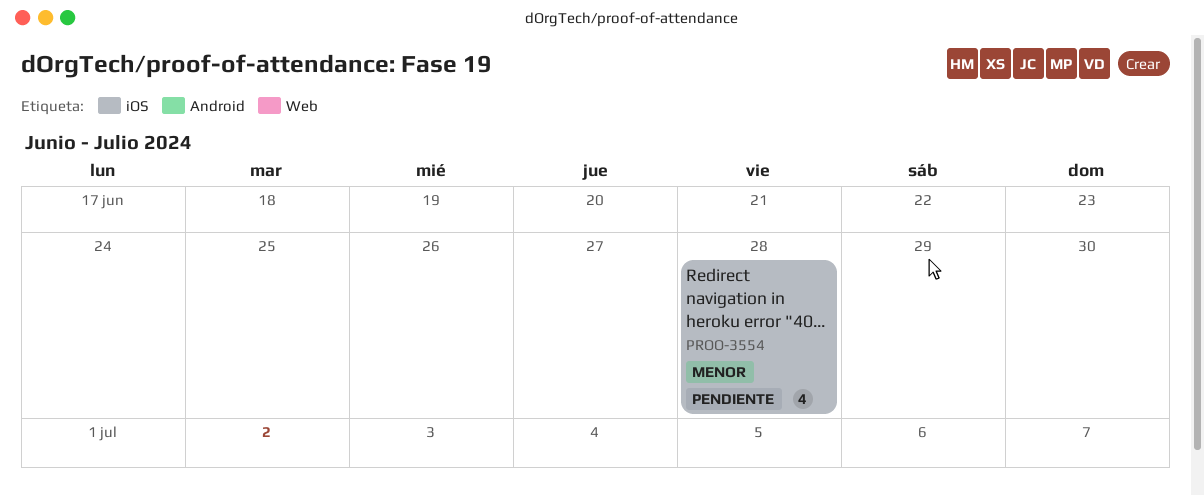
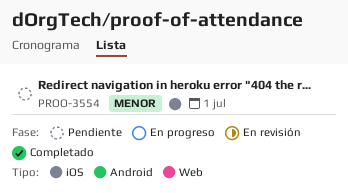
PROO-3554, due: Jun 28 -> Jul 1

